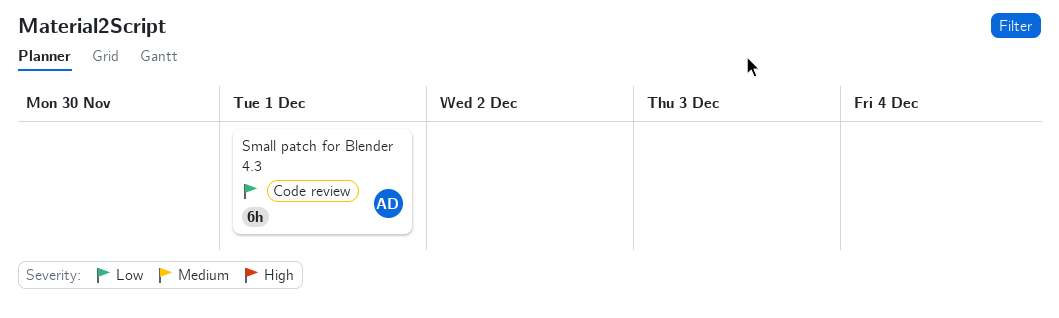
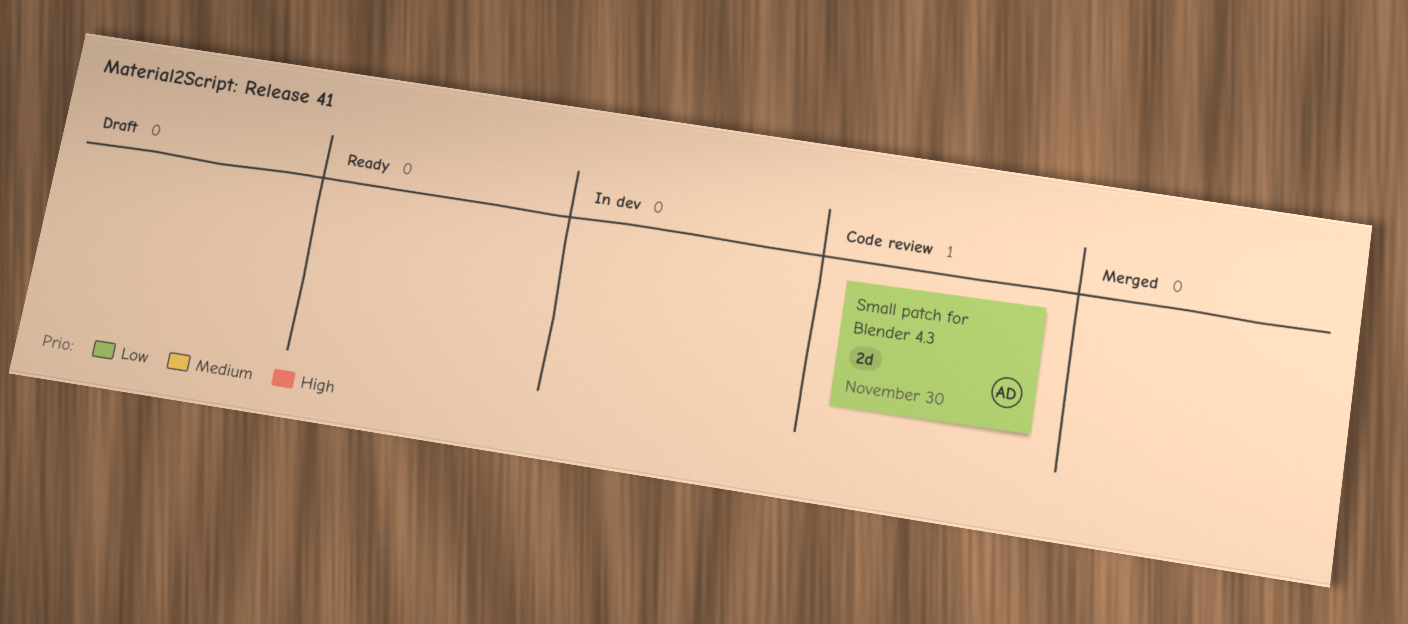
Small patch for Blender 4.3, estimate: 6h -> 2d
Small patch for Blender 4.3, due: Dec 1 -> Nov 30

